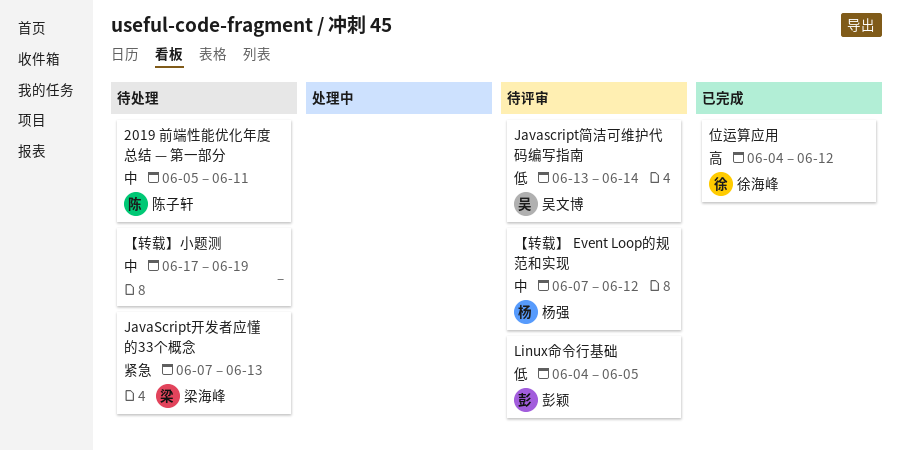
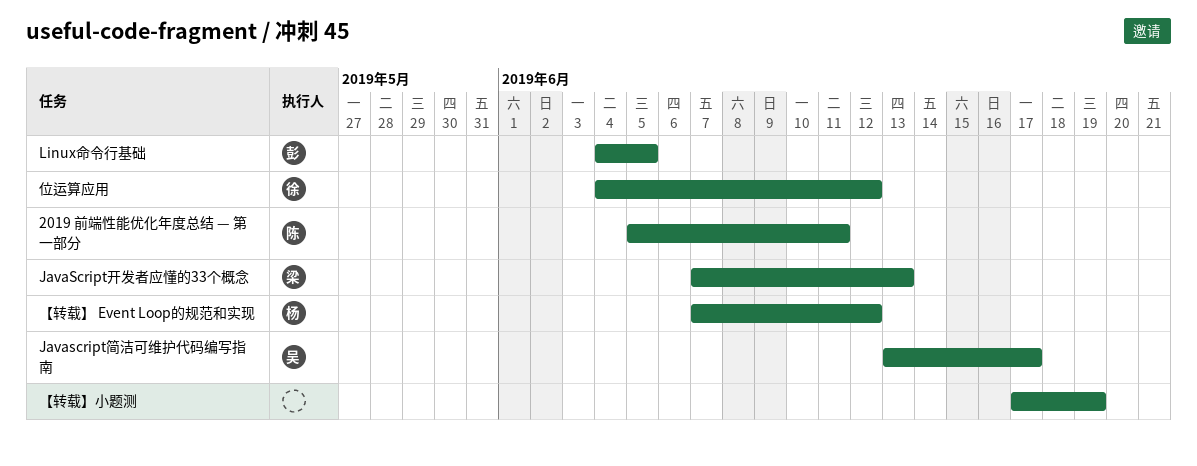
Javascript简洁可维护代码编写指南, due: Jun 14 -> Jun 17

